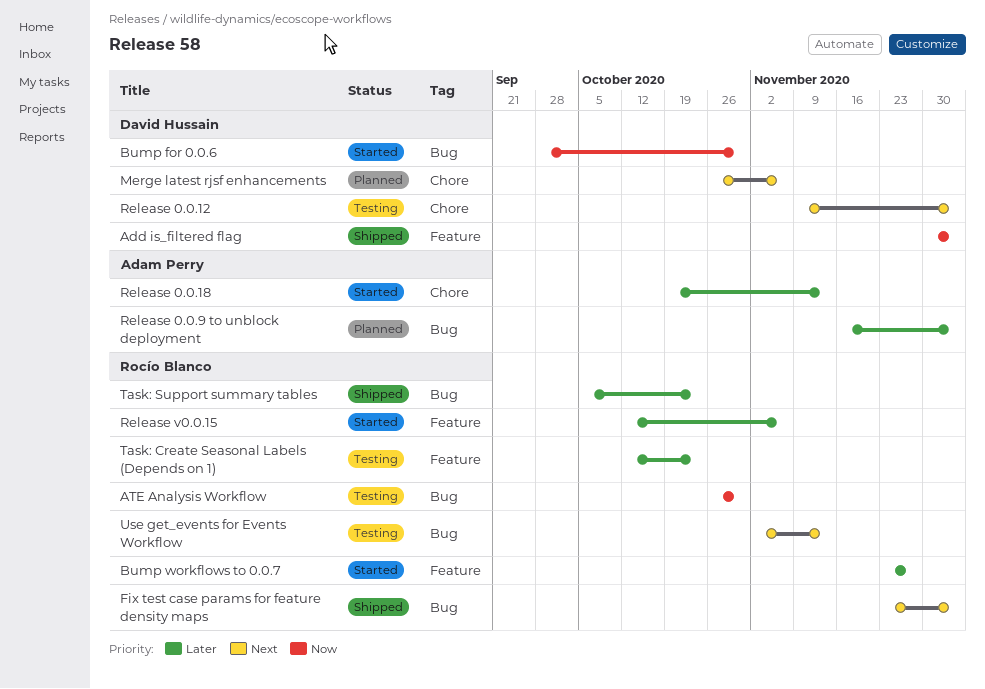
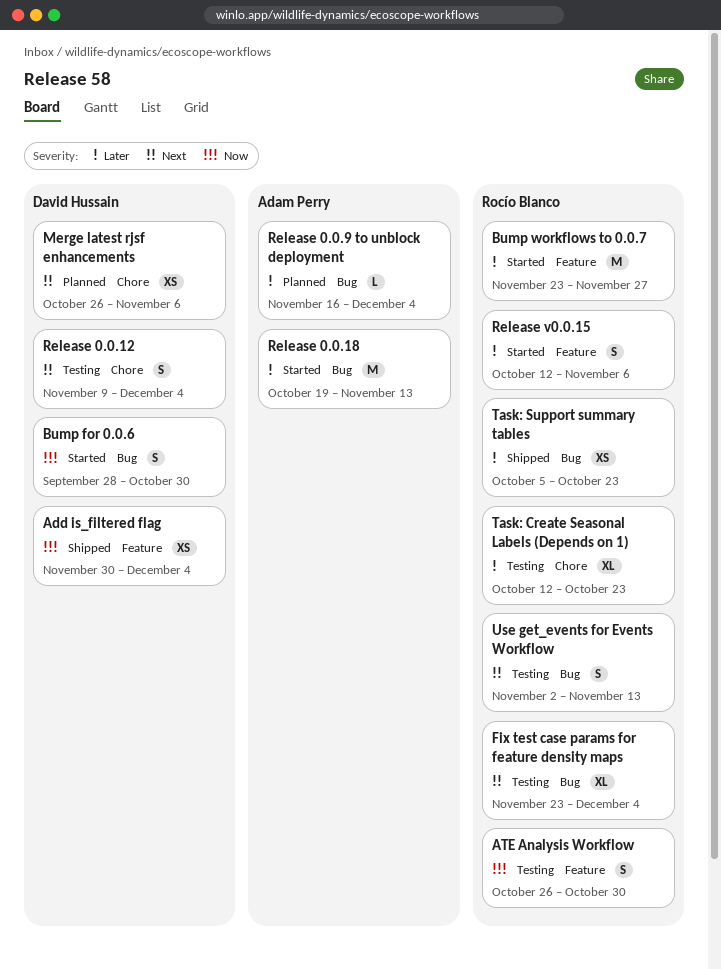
ATE Analysis Workflow, label: Bug -> Feature
Fix test case params for feature density maps, status: Shipped -> Testing
Release 0.0.18, label: Chore -> Bug
Task: Create Seasonal Labels (Depends on 1), label: Feature -> Chore

